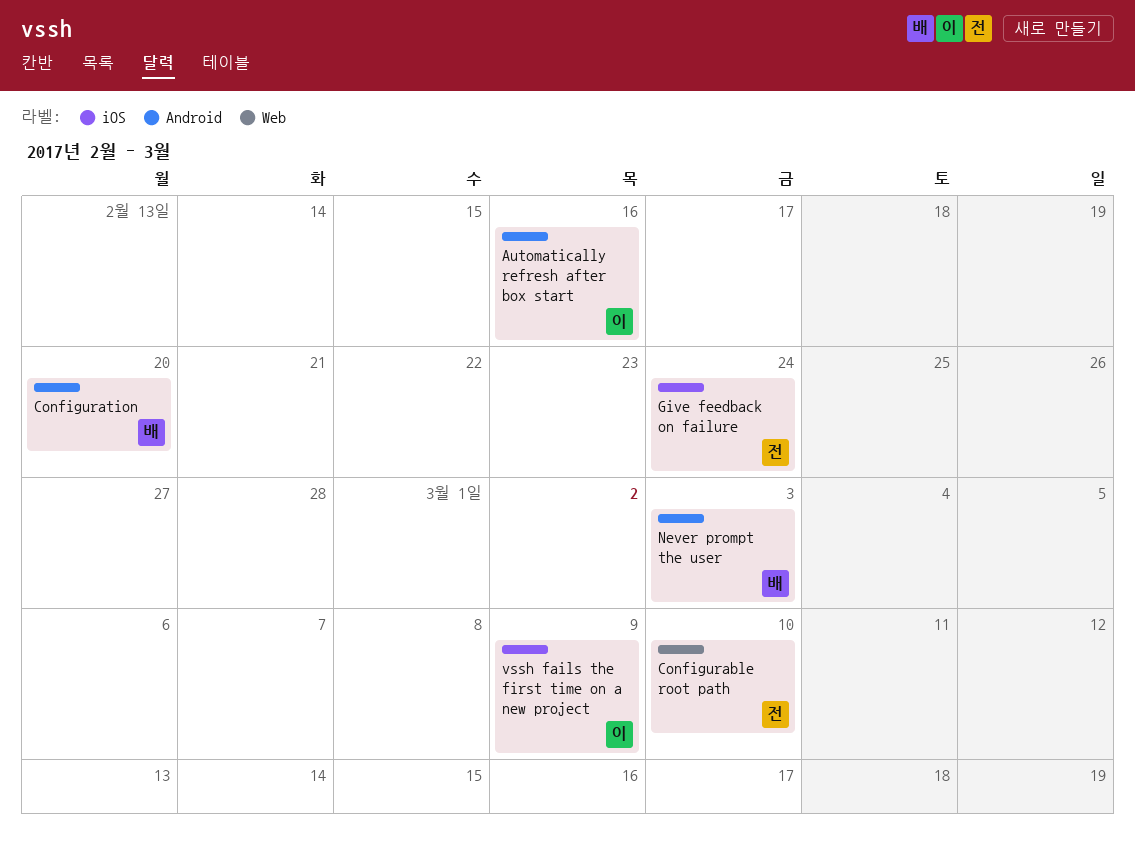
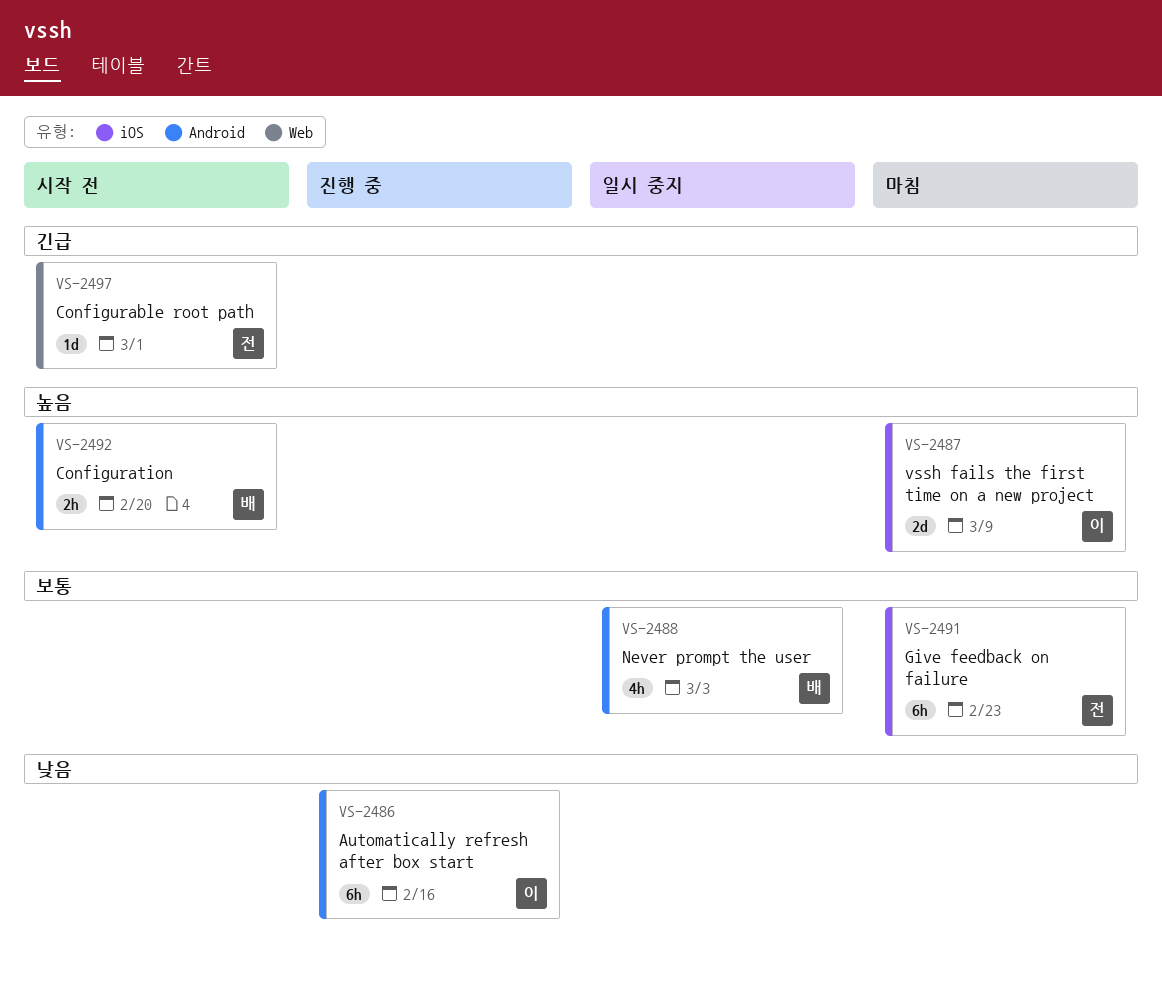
Configurable root path, due: Mar 10 -> Mar 1
Give feedback on failure, due: Feb 24 -> Feb 23

